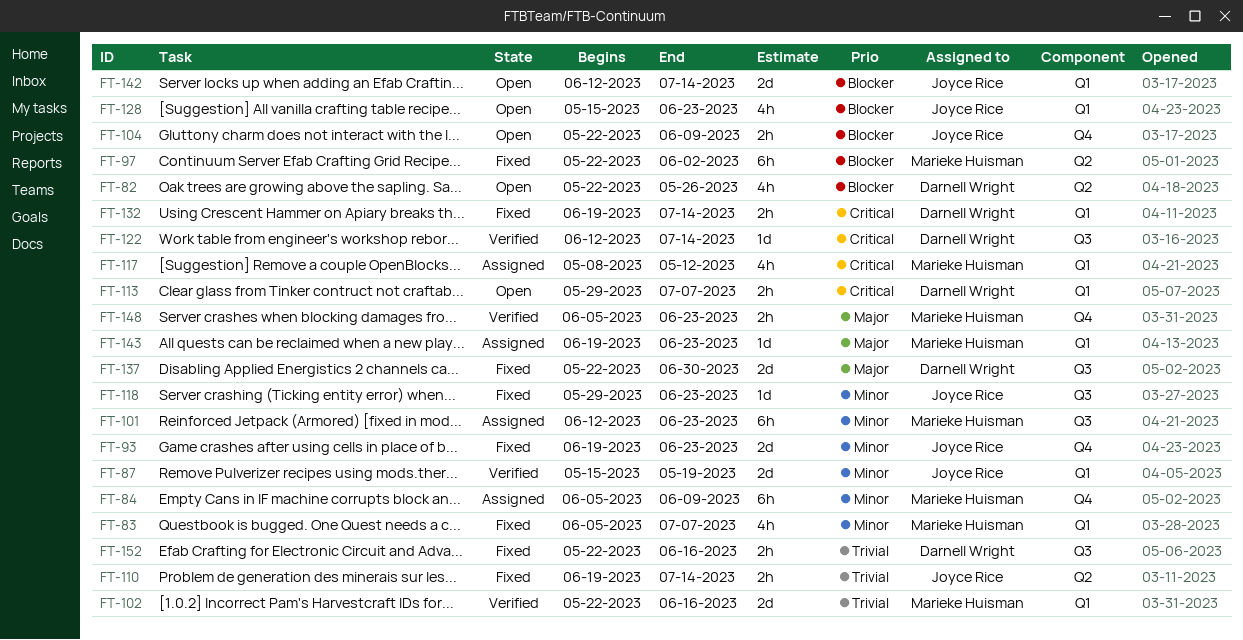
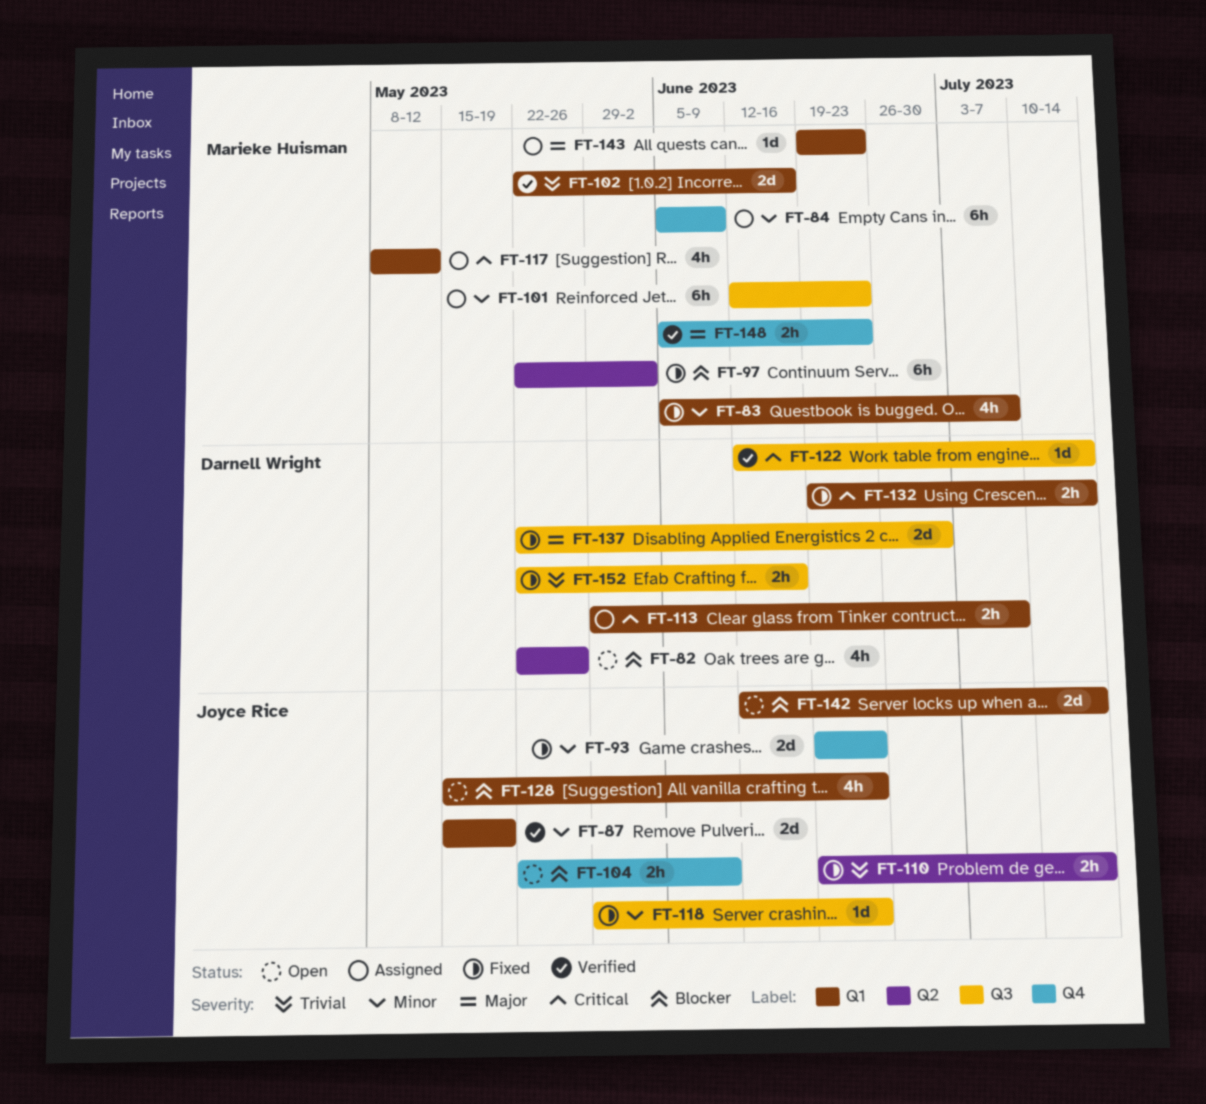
FT-113, status: Open -> Assigned

